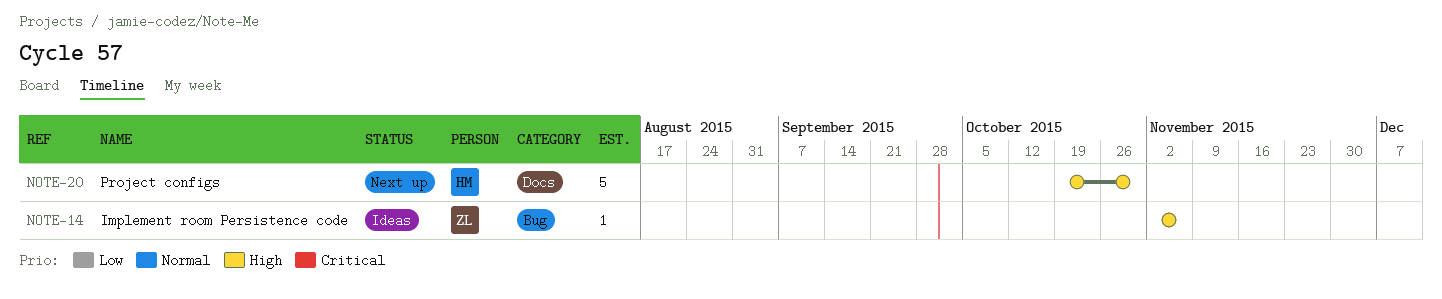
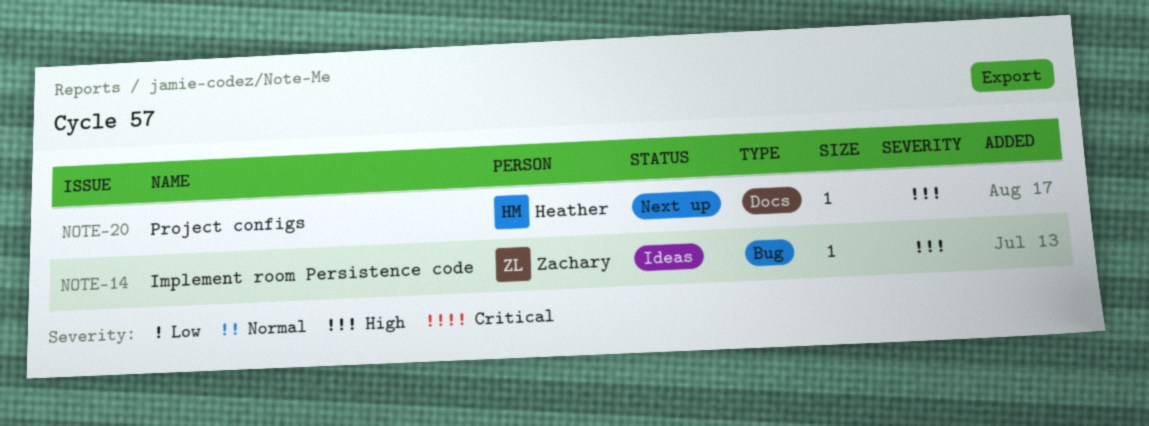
NOTE-20, estimate: 5 -> 1

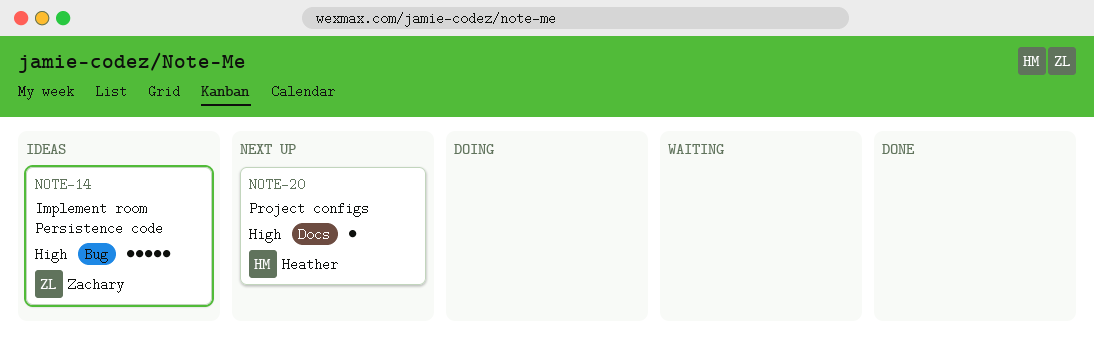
NOTE-14, estimate: 1 -> 5

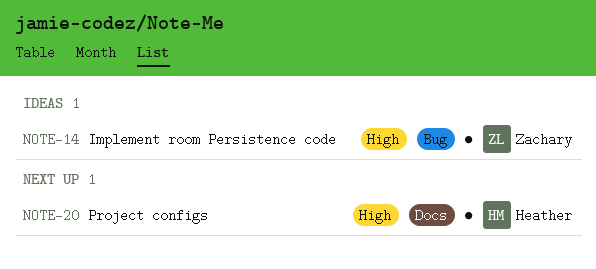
NOTE-14, estimate: 5 -> 1

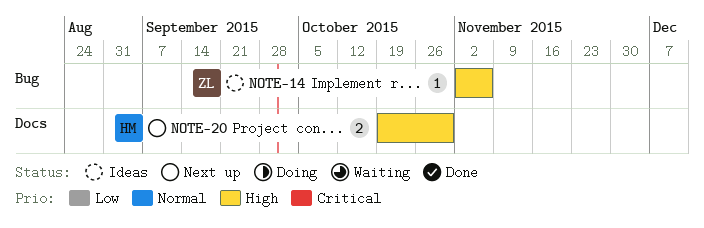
NOTE-20, estimate: 1 -> 2

